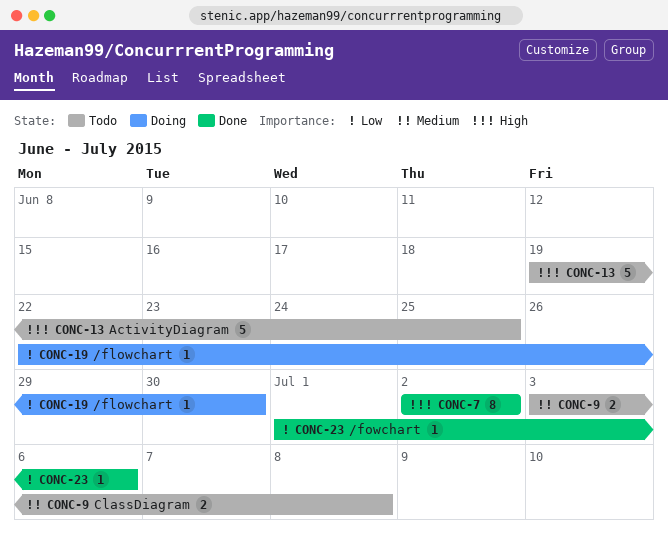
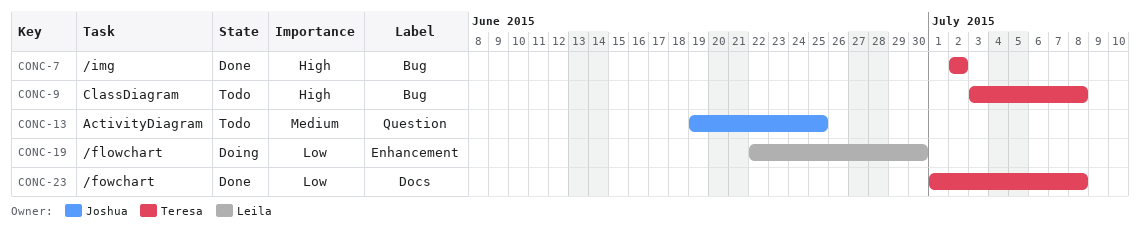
CONC-9, priority: Medium -> High
CONC-13, priority: High -> Medium
CONC-23, due: Jul 6 -> Jul 8

